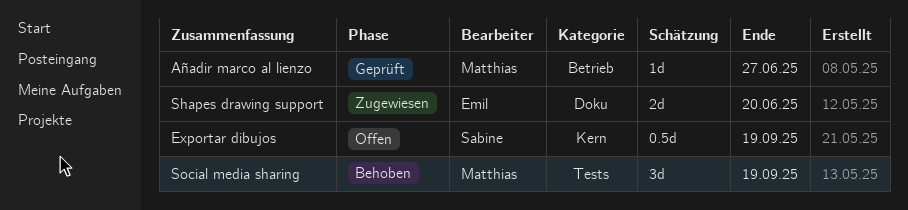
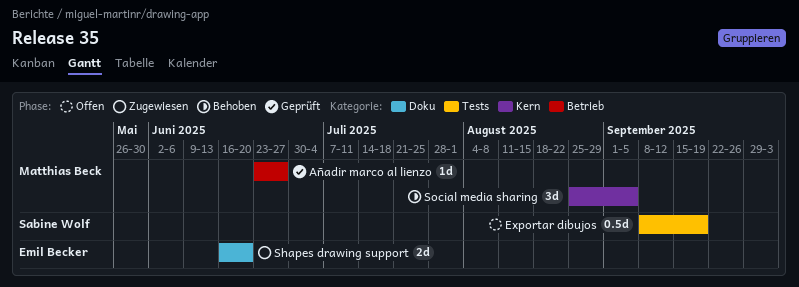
Exportar dibujos, label: Kern -> Tests
Social media sharing, label: Tests -> Kern
Social media sharing, due: Sep 19 -> Sep 5

